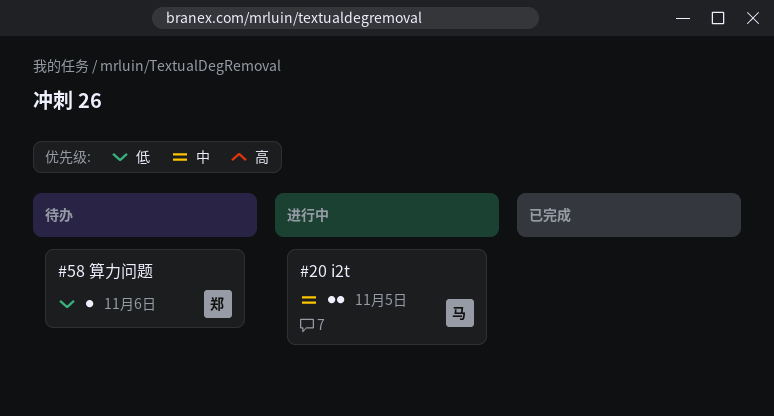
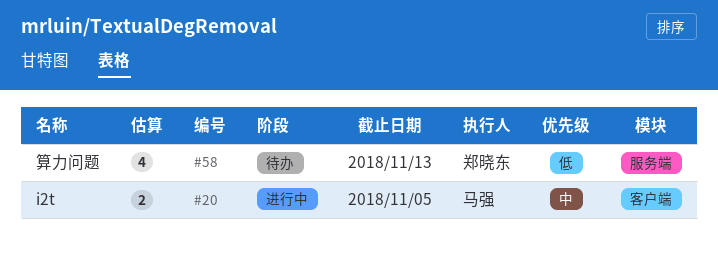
#58, estimate: 1 -> 4
#58, due: Nov 6 -> Nov 13

